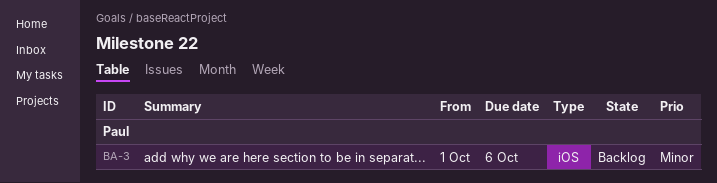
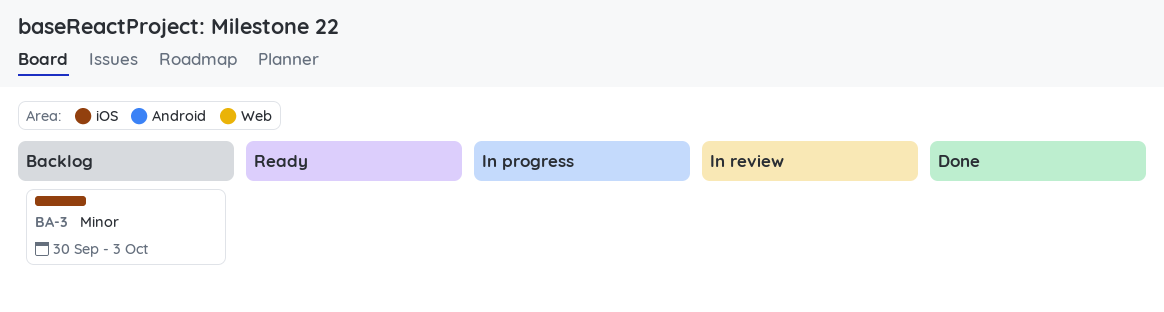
BA-3, start: Oct 1 -> Sep 30
BA-3, due: Oct 6 -> Oct 3

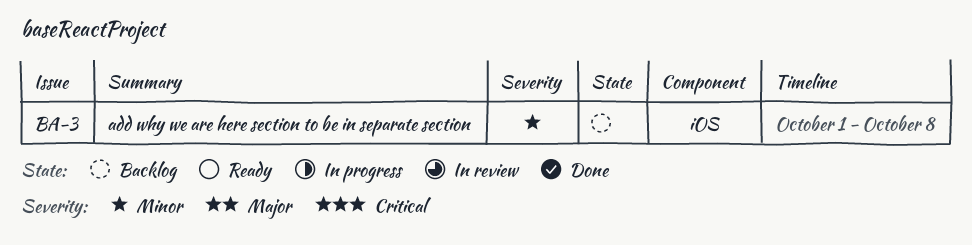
BA-3, start: Sep 30 -> Oct 1
BA-3, due: Oct 3 -> Oct 8

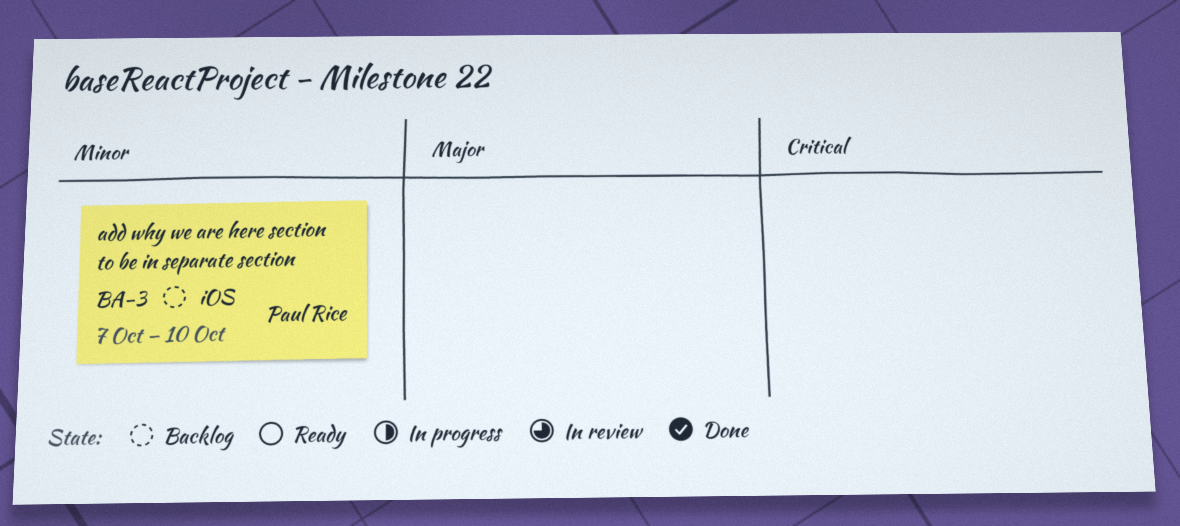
BA-3, start: Oct 1 -> Oct 7
BA-3, due: Oct 8 -> Oct 10

